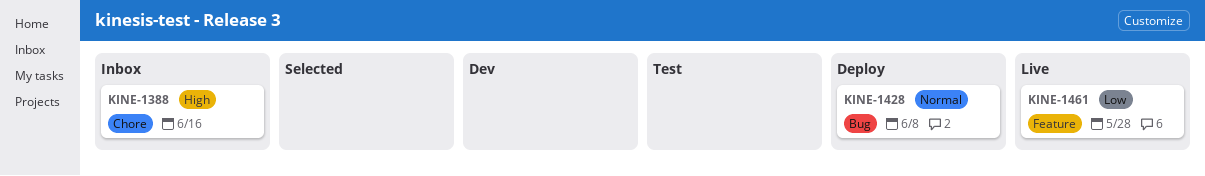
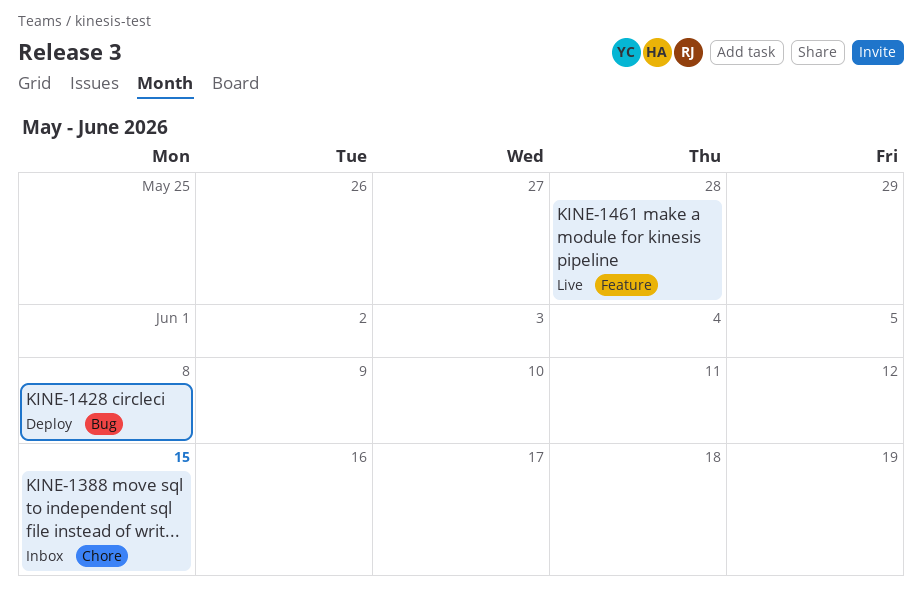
KINE-1388, due: Jun 16 -> Jun 15

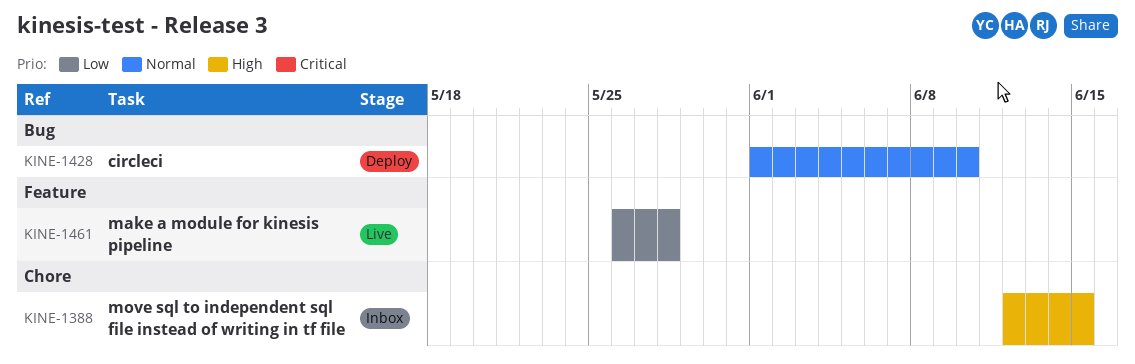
KINE-1428, due: Jun 8 -> Jun 10

